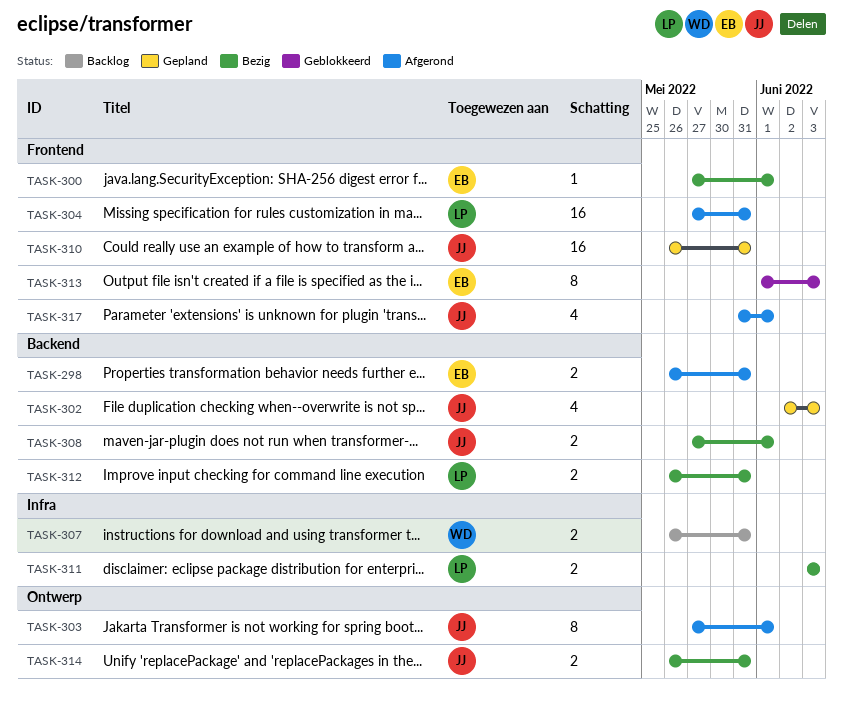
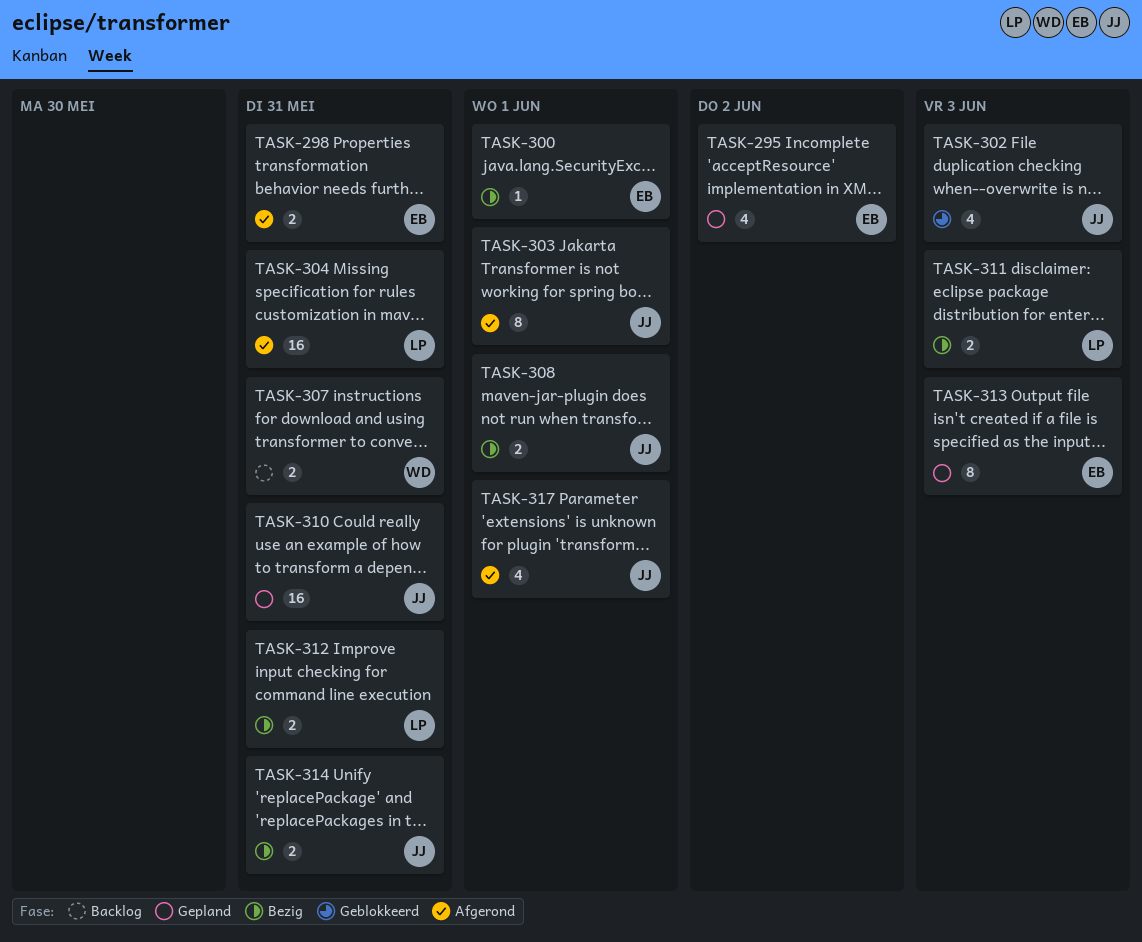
TASK-295: none -> present
TASK-302, status: Gepland -> Geblokkeerd
TASK-313, status: Geblokkeerd -> Gepland

